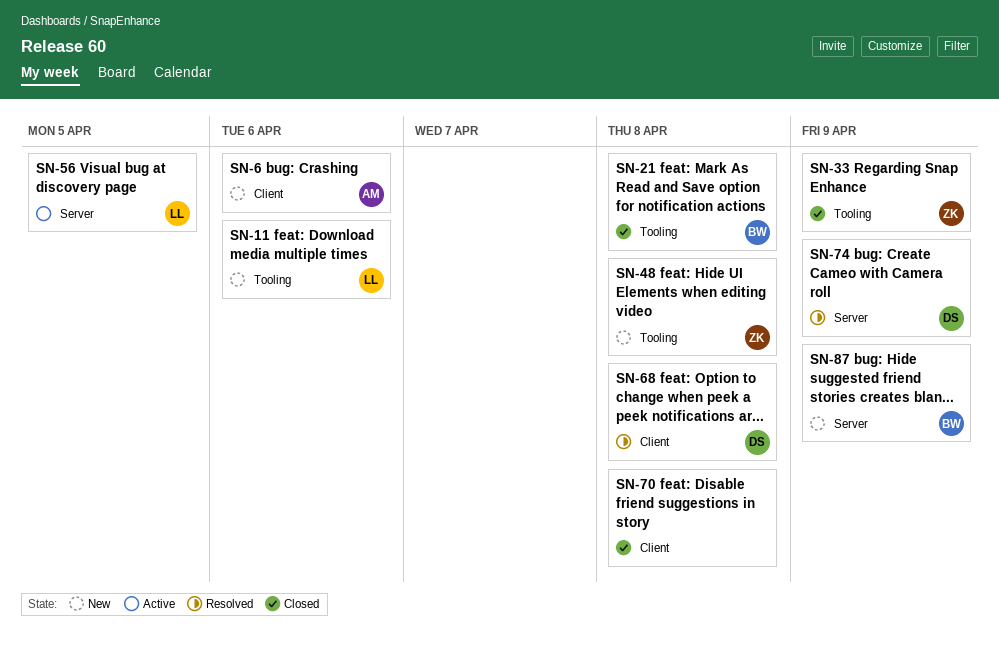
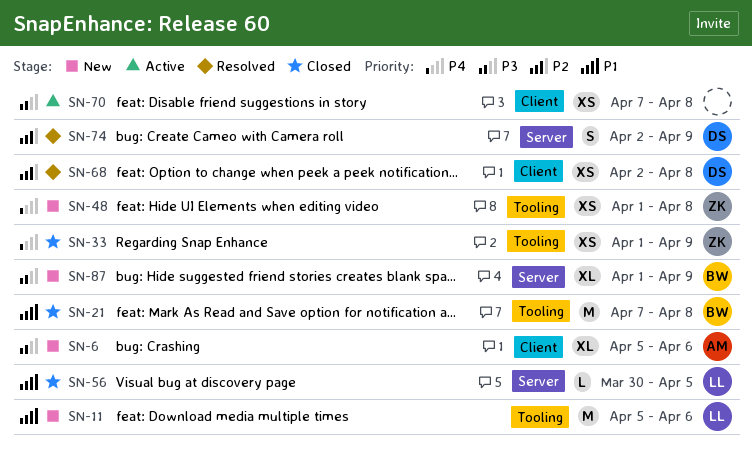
SN-56, status: Active -> Closed
SN-70, status: Closed -> Active

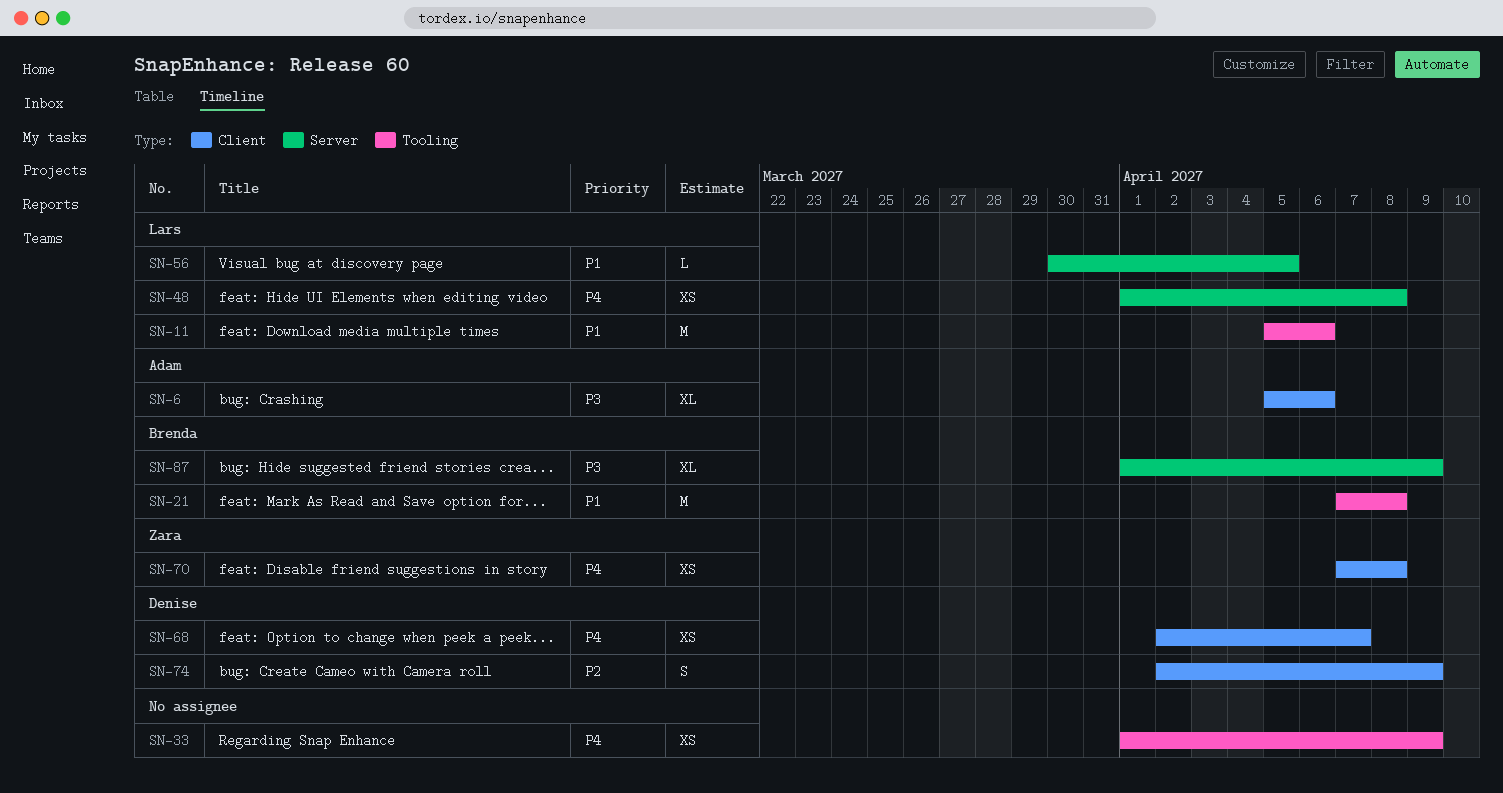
SN-33, owner: Zara -> none
SN-48, owner: Zara -> Lars
SN-48, label: Tooling -> Server
SN-68, priority: P2 -> P4
SN-68, due: Apr 8 -> Apr 7
SN-70, owner: none -> Zara
SN-70, priority: P3 -> P4
SN-74, label: Server -> Client

